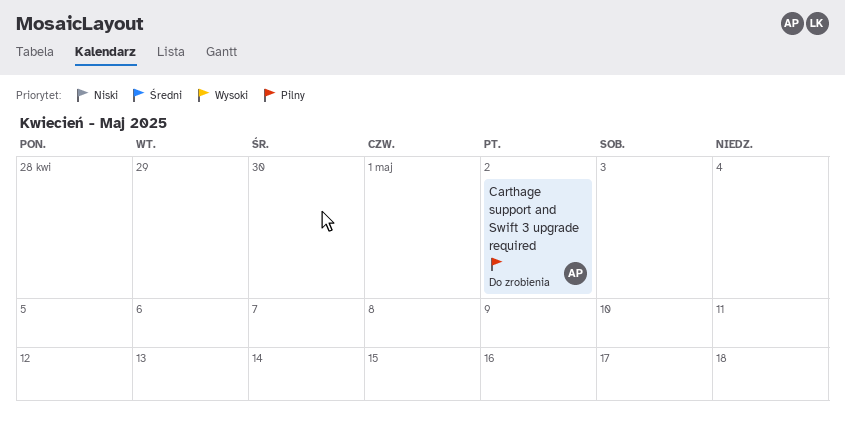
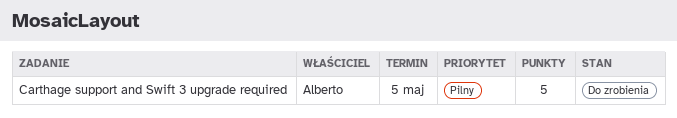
Carthage support and Swift 3 upgrade required, due: May 2 -> May 5

